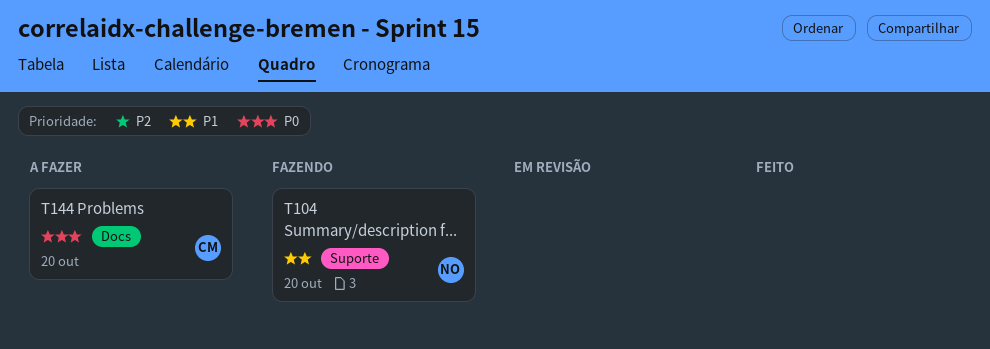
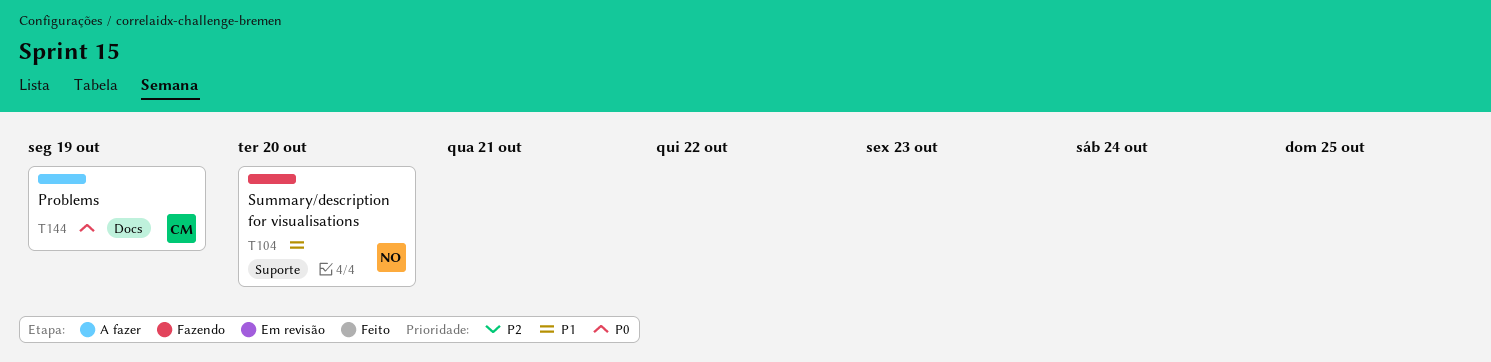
T144, due: Oct 20 -> Oct 19

